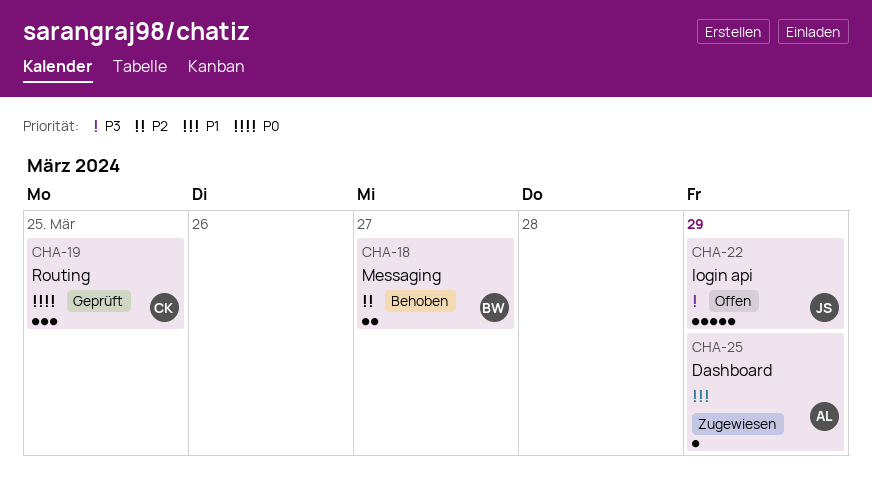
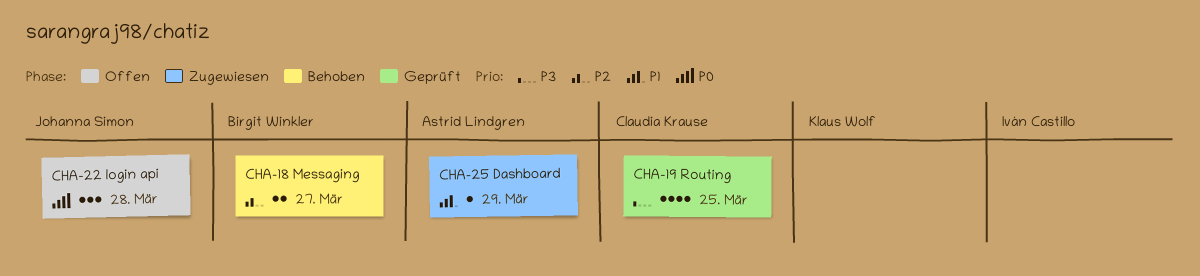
CHA-19, priority: P0 -> P3
CHA-19, estimate: 3 -> 4
CHA-22, priority: P3 -> P0
CHA-22, estimate: 5 -> 3
CHA-22, day: Mar 29 -> Mar 28

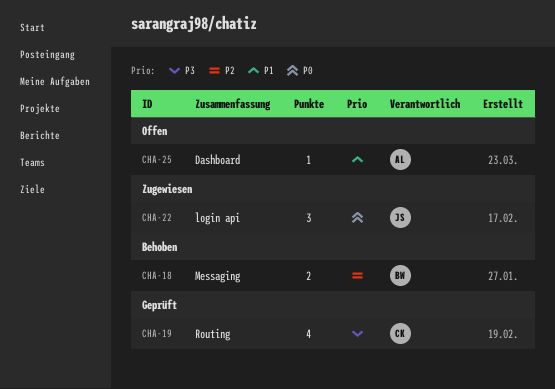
CHA-22, status: Offen -> Zugewiesen
CHA-25, status: Zugewiesen -> Offen

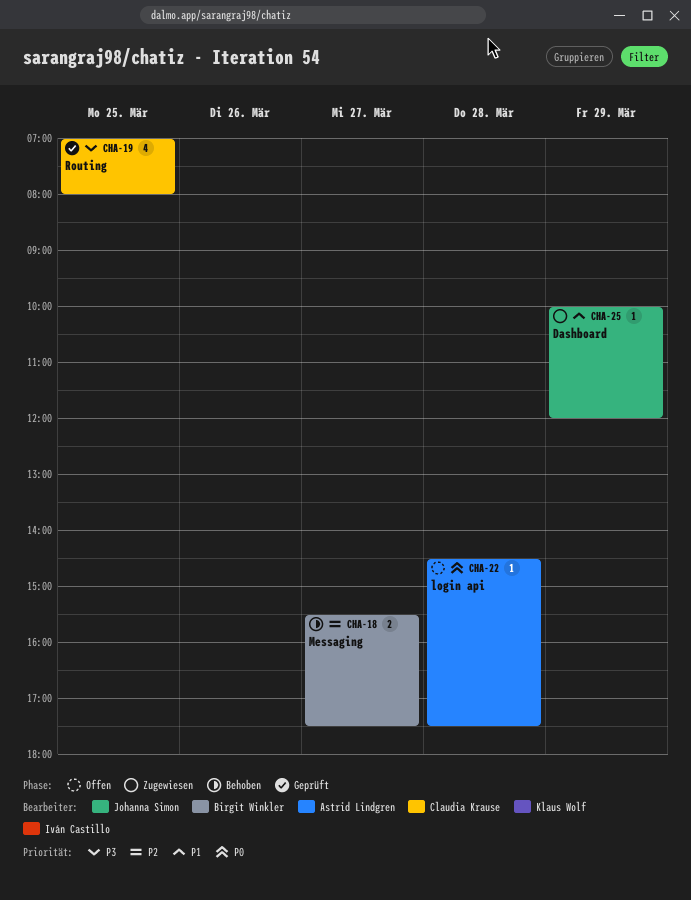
CHA-22, status: Zugewiesen -> Offen
CHA-22, owner: Johanna Simon -> Astrid Lindgren
CHA-22, estimate: 3 -> 1
CHA-25, status: Offen -> Zugewiesen
CHA-25, owner: Astrid Lindgren -> Johanna Simon

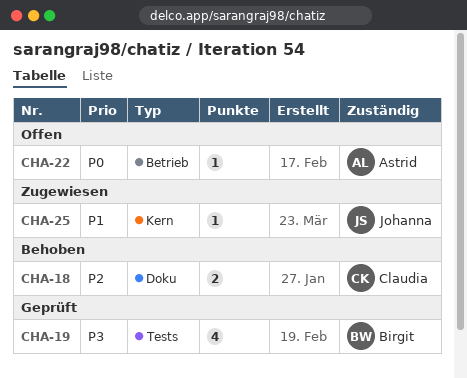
CHA-18, owner: Birgit Winkler -> Claudia Krause
CHA-19, owner: Claudia Krause -> Birgit Winkler

